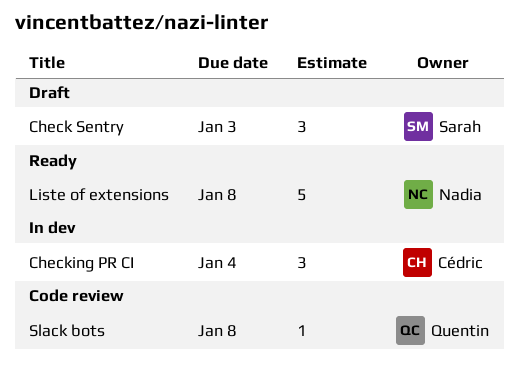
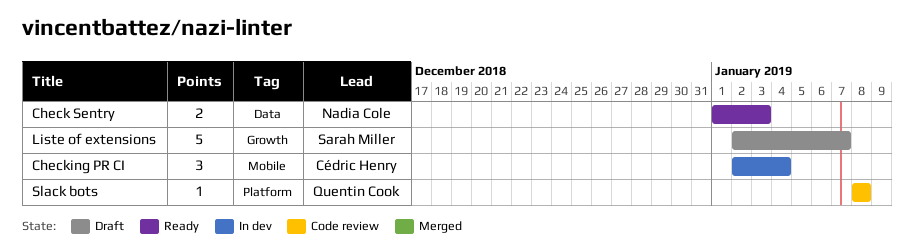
Check Sentry, status: Draft -> Ready
Check Sentry, owner: Sarah Miller -> Nadia Cole
Check Sentry, estimate: 3 -> 2
Liste of extensions, status: Ready -> Draft
Liste of extensions, owner: Nadia Cole -> Sarah Miller
Liste of extensions, due: Jan 8 -> Jan 7

